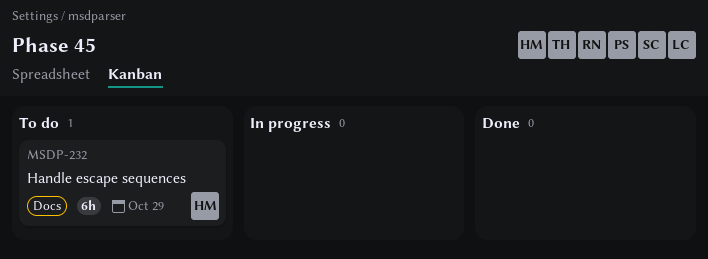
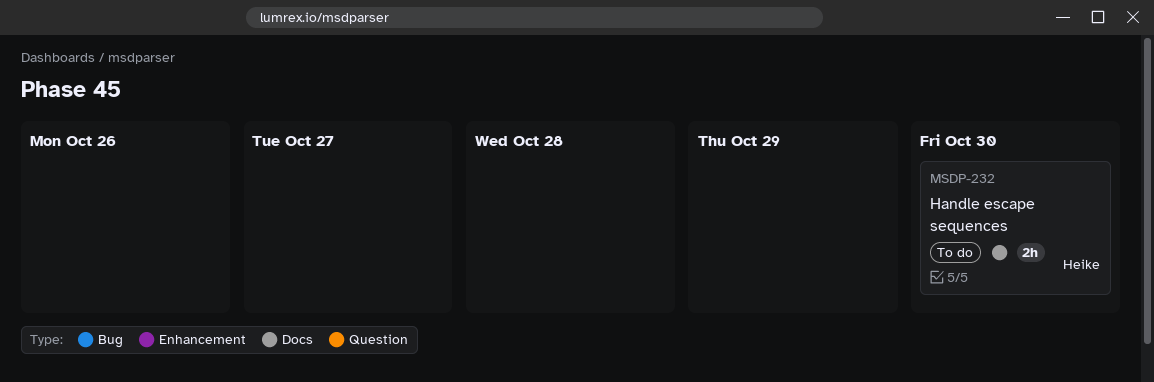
MSDP-232, estimate: 6h -> 2h
MSDP-232, due: Oct 29 -> Oct 30

